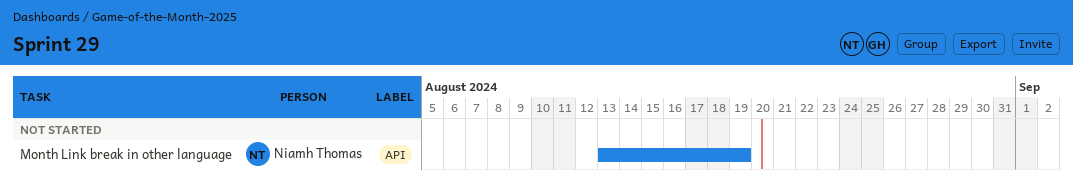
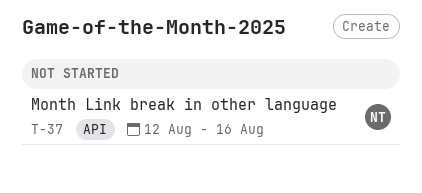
Month Link break in other language, start: Aug 13 -> Aug 12
Month Link break in other language, due: Aug 19 -> Aug 16

